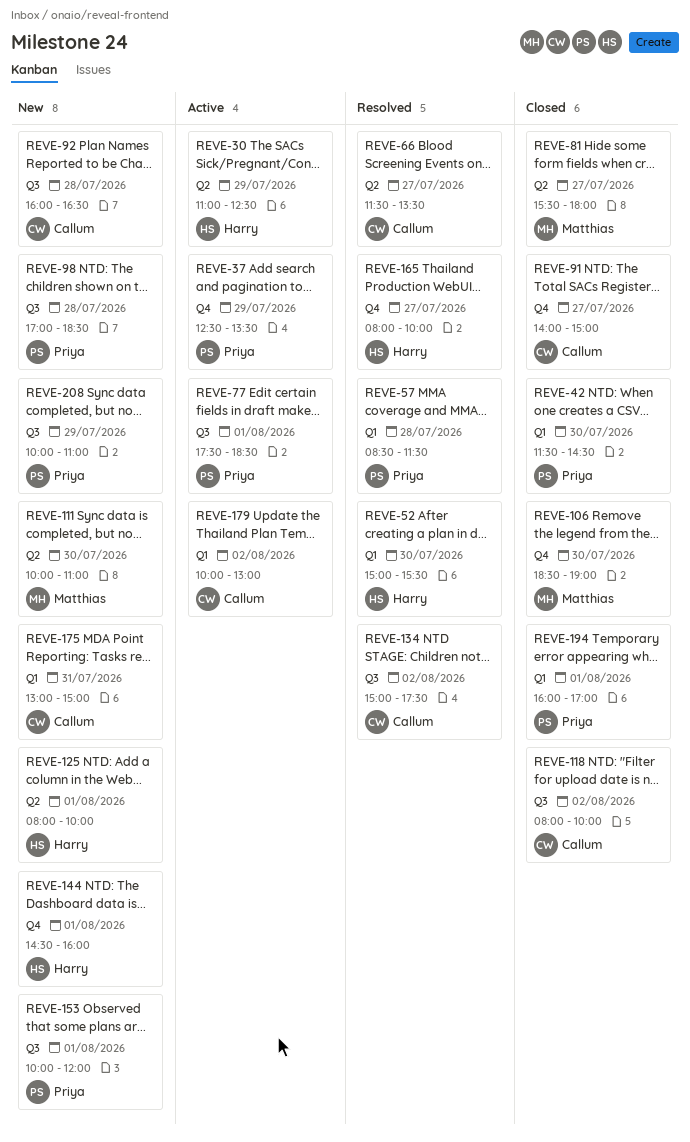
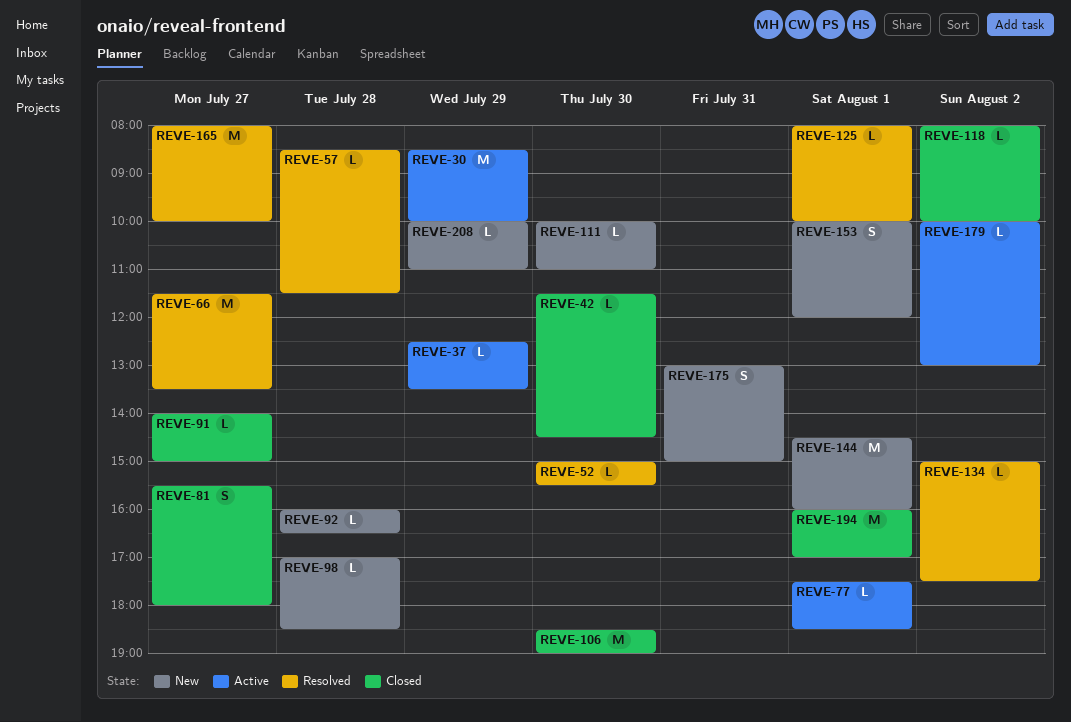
REVE-30, begins: 11:00 -> 08:30
REVE-30, ends: 12:30 -> 10:00
REVE-125, status: New -> Resolved

